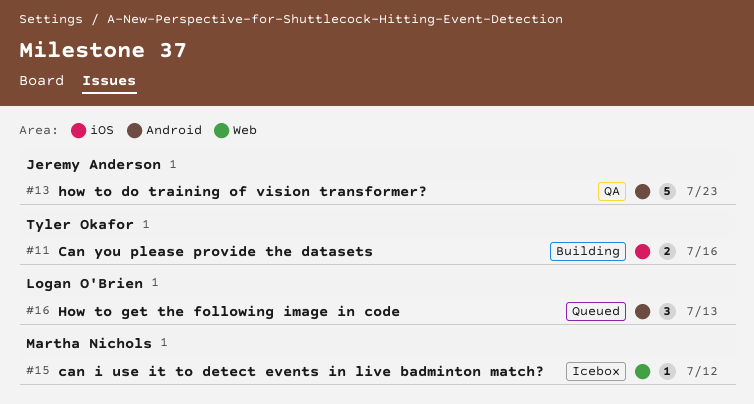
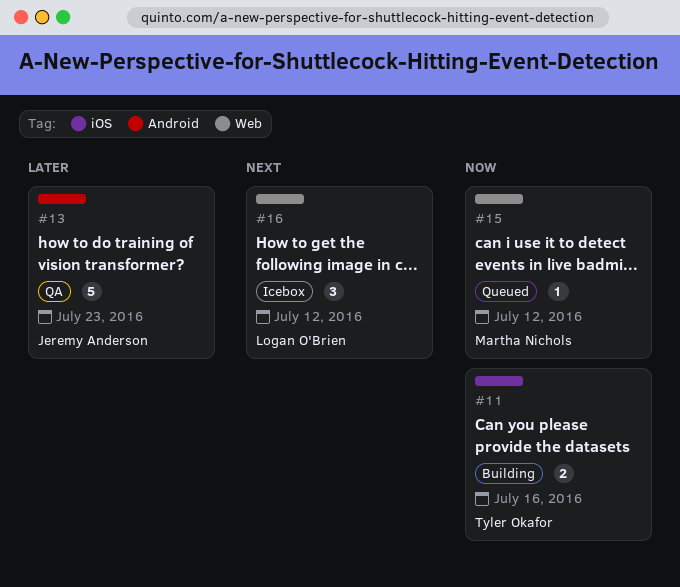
#15, status: Icebox -> Queued
#16, status: Queued -> Icebox
#16, label: Android -> Web
#16, due: Jul 13 -> Jul 12

